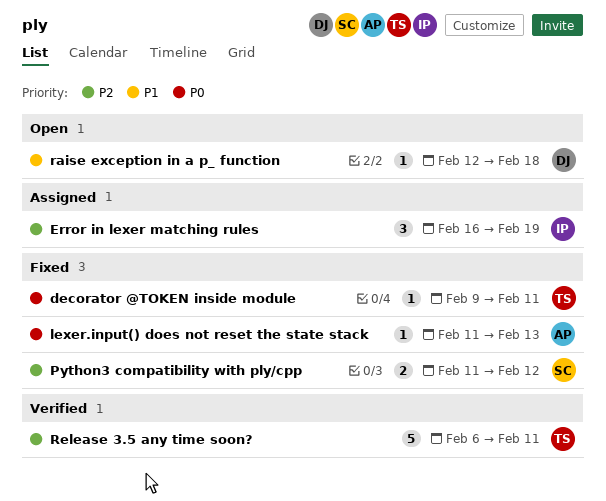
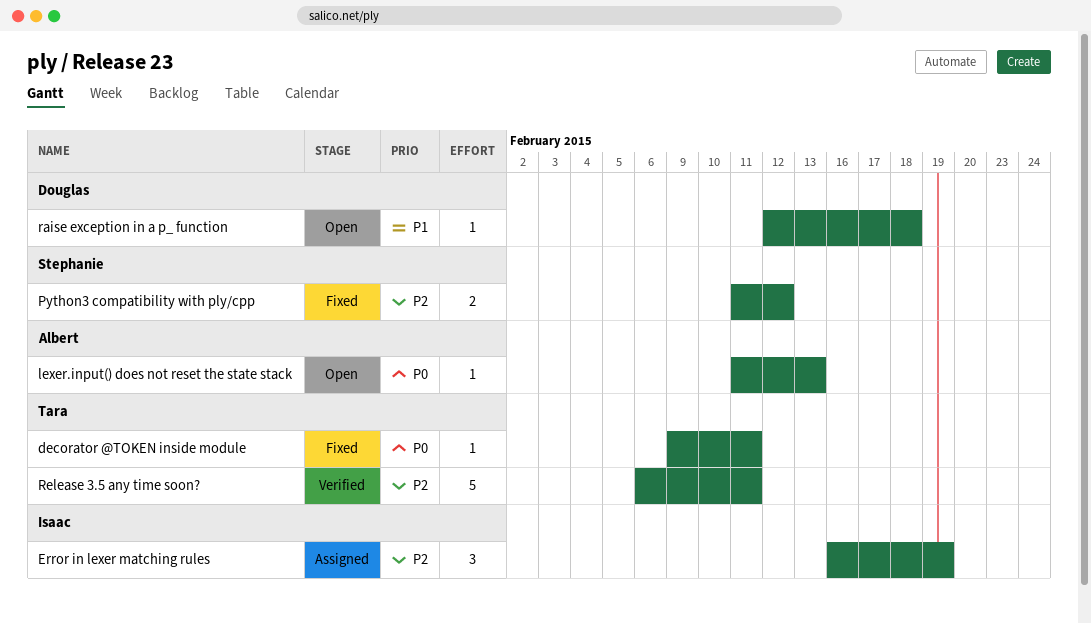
lexer.input() does not reset the state stack, status: Fixed -> Open

